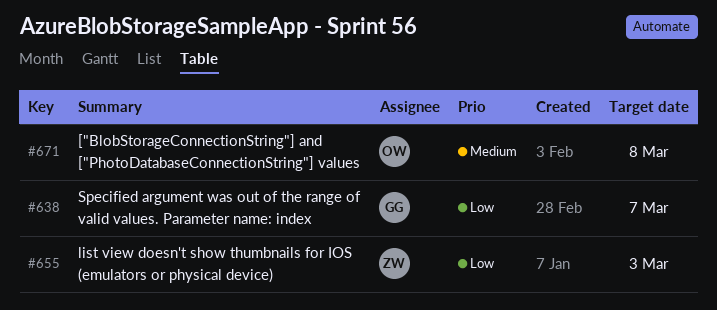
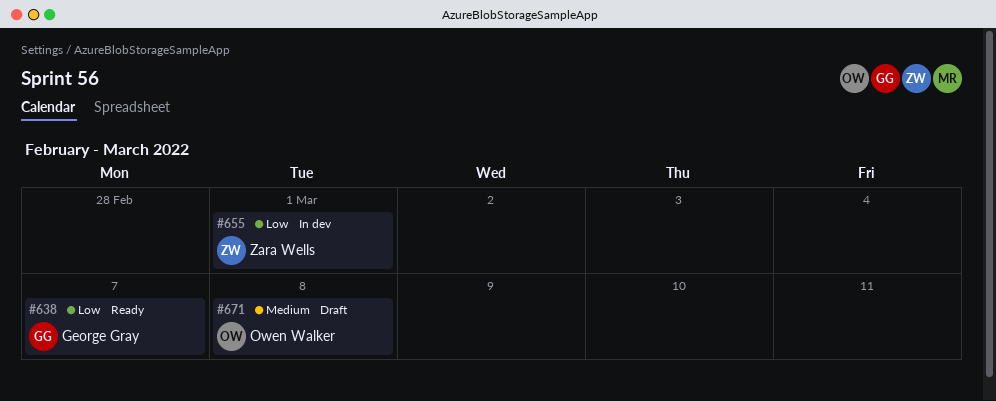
#655, due: Mar 3 -> Mar 1

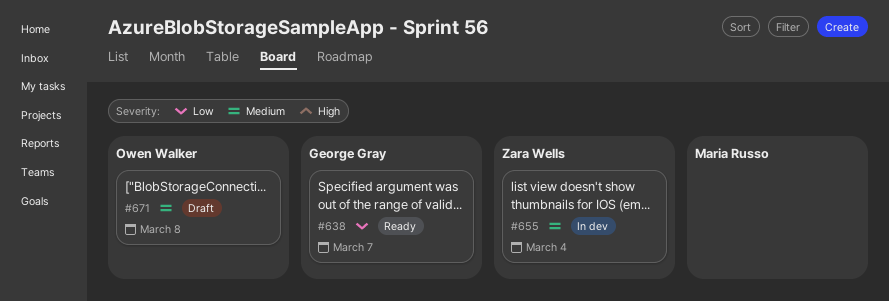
#655, priority: Low -> Medium
#655, due: Mar 1 -> Mar 4

